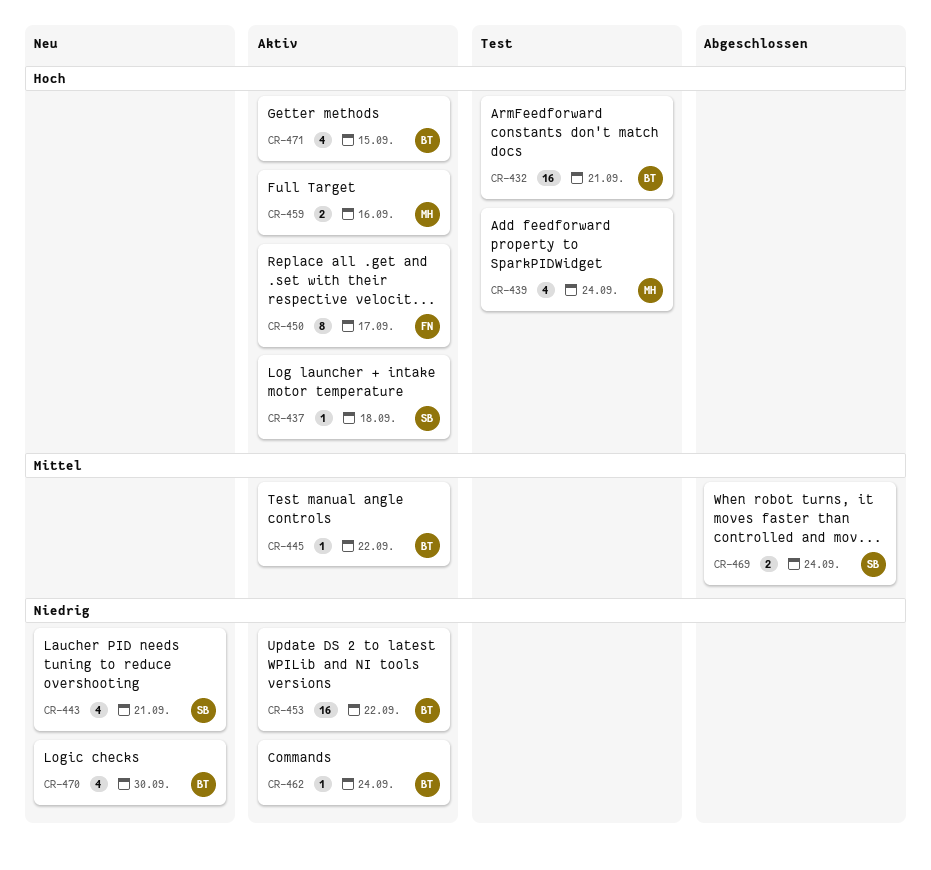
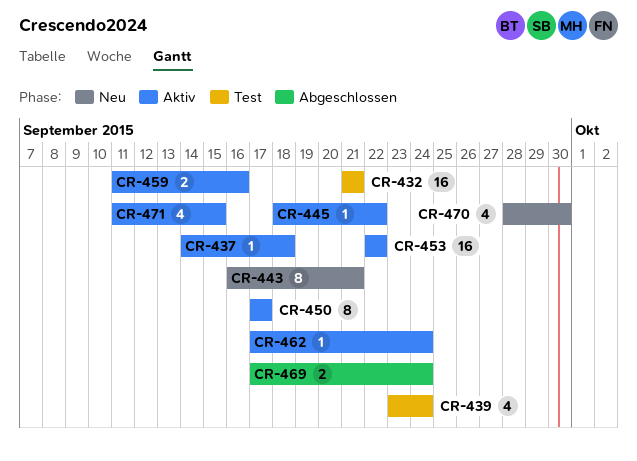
CR-443, estimate: 4 -> 8

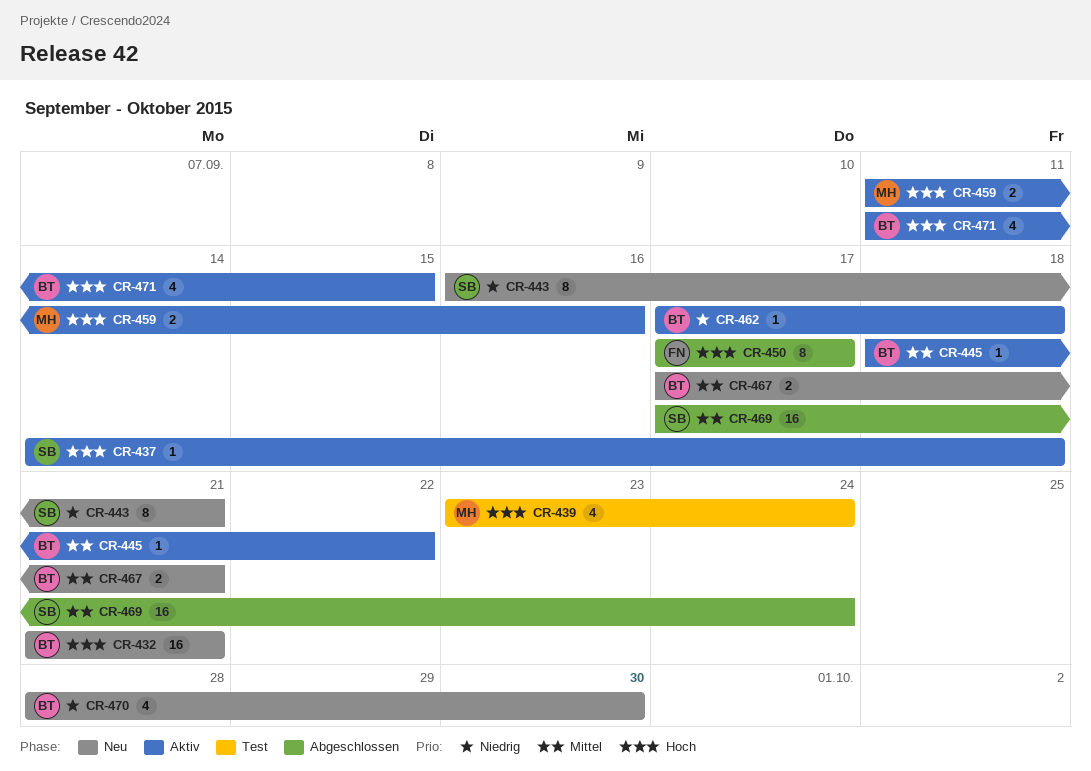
CR-432, status: Test -> Neu
CR-450, status: Aktiv -> Abgeschlossen
CR-453: present -> none
CR-462, due: Sep 24 -> Sep 18
CR-467: none -> present
CR-469, estimate: 2 -> 16

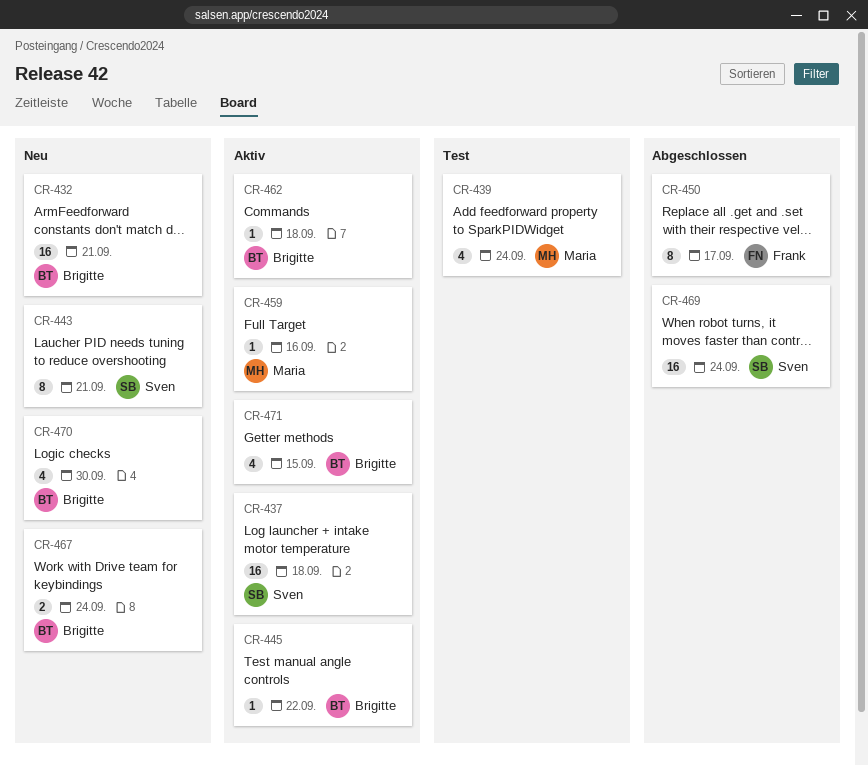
CR-437, estimate: 1 -> 16
CR-459, estimate: 2 -> 1
CR-467, due: Sep 21 -> Sep 24

